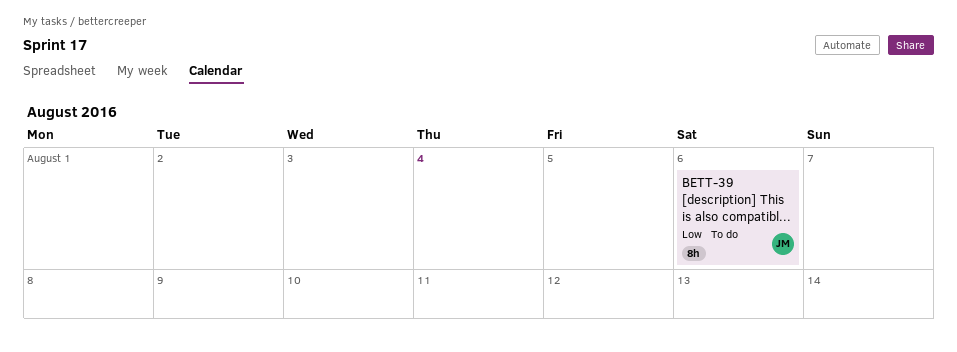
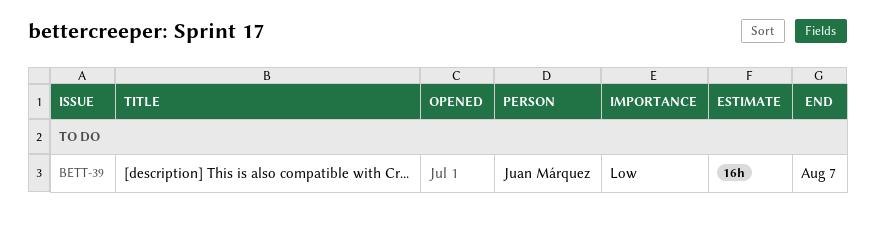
BETT-39, estimate: 8h -> 16h
BETT-39, due: Aug 6 -> Aug 7

